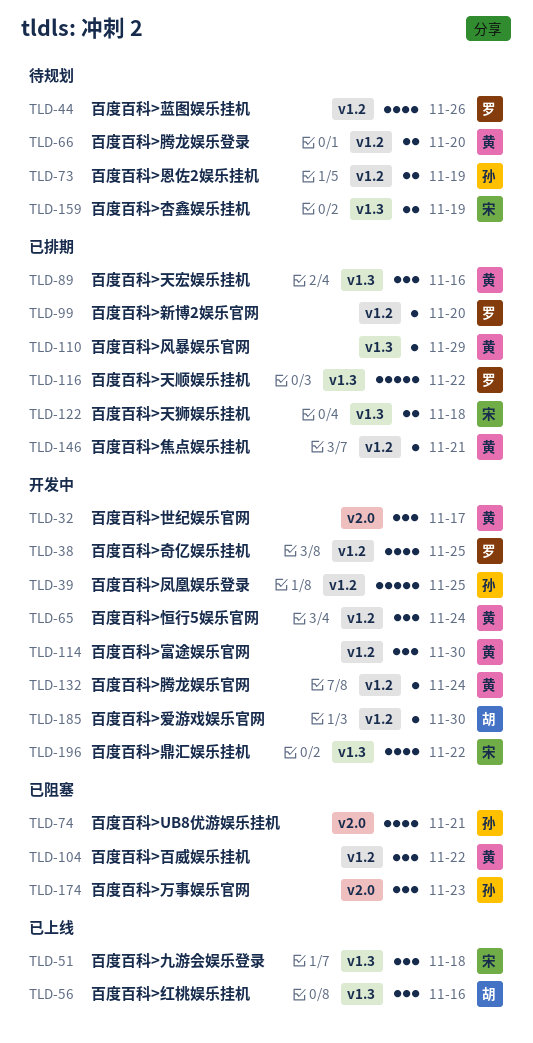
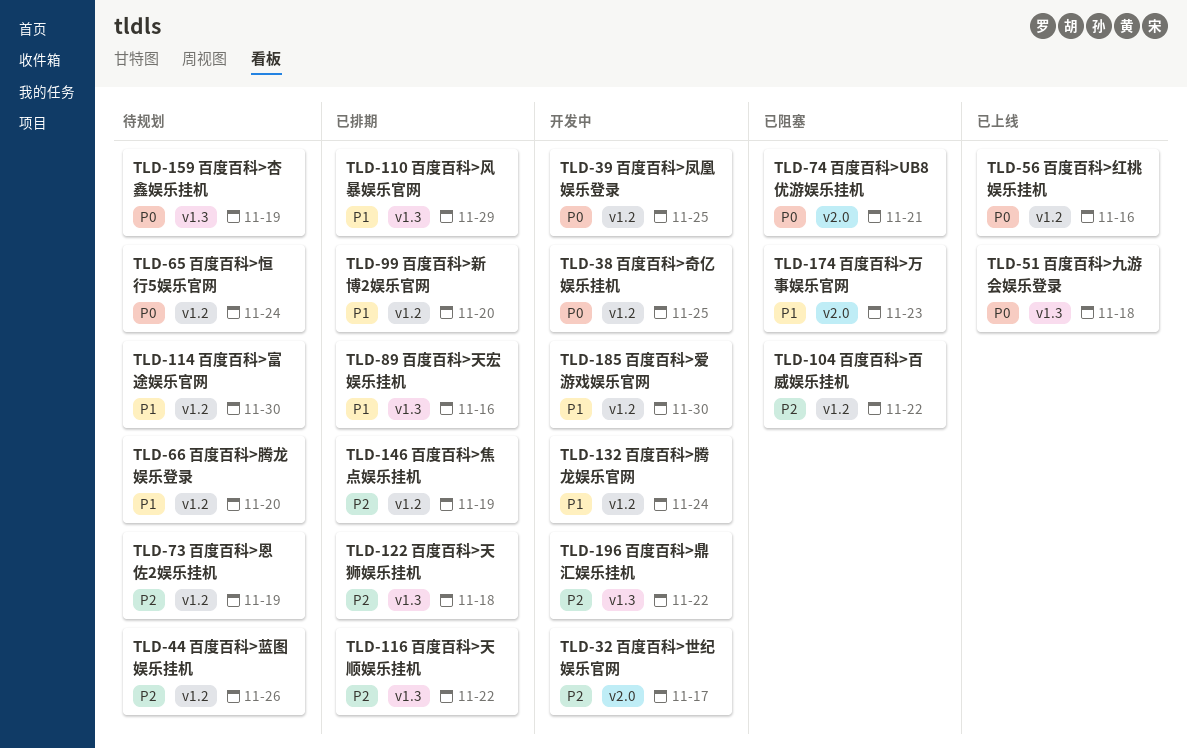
TLD-56, label: v1.3 -> v1.2
TLD-65, status: 开发中 -> 待规划
TLD-114, status: 开发中 -> 待规划
TLD-146, due: Nov 21 -> Nov 19

